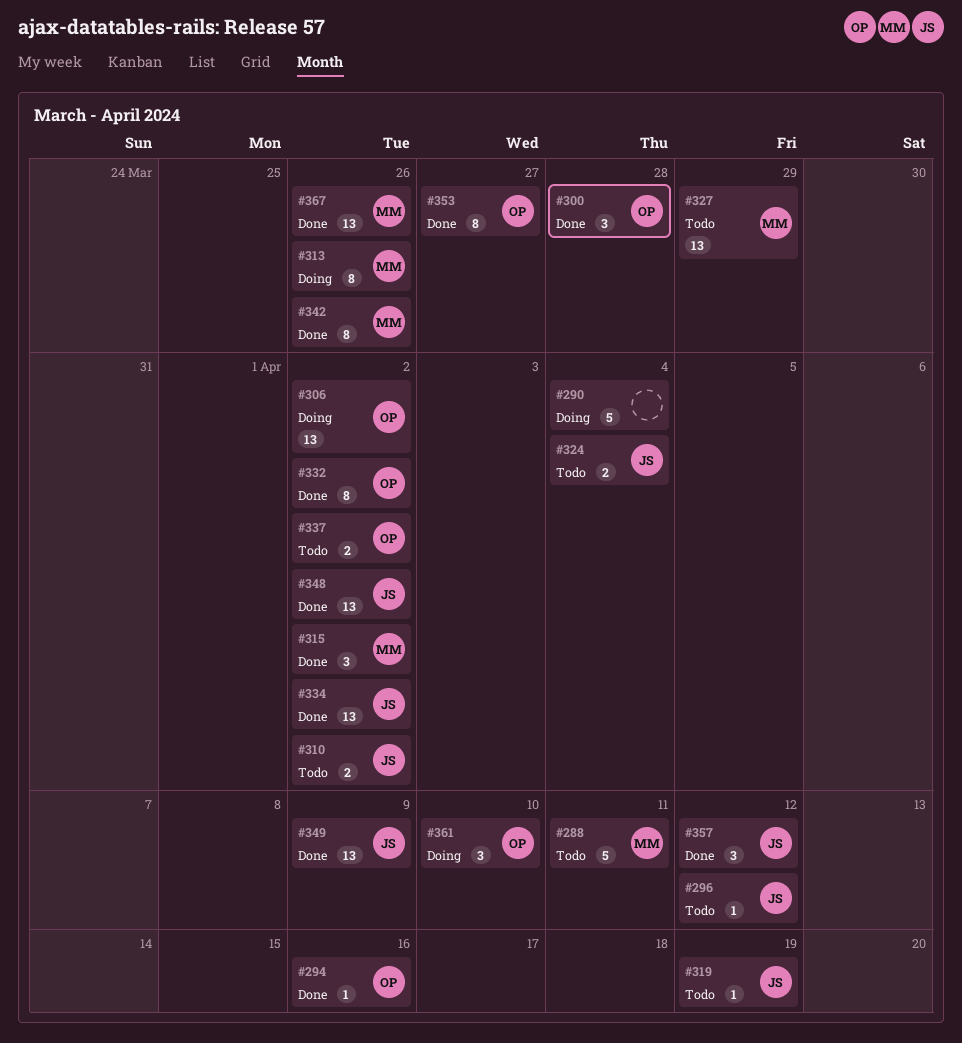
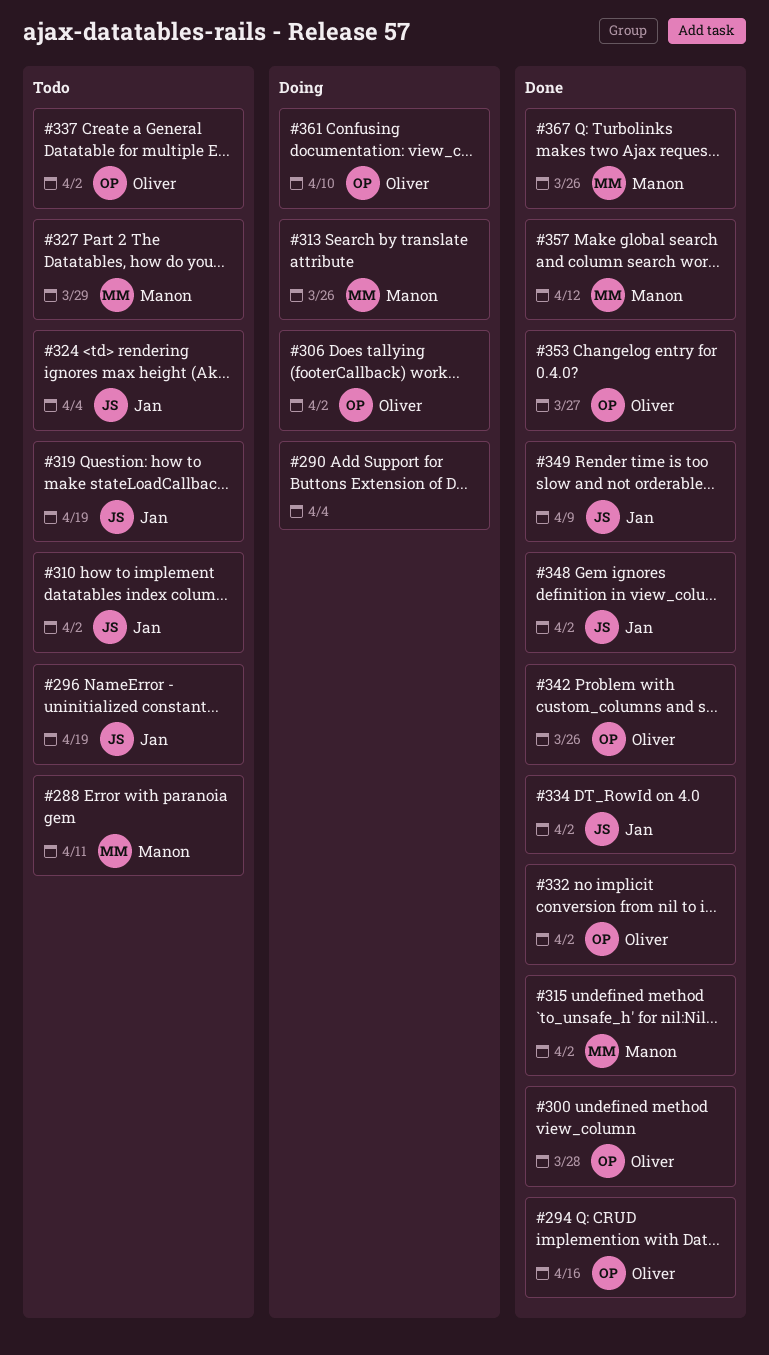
#296, due: Apr 12 -> Apr 19
#342, owner: Manon -> Oliver
#357, owner: Jan -> Manon

